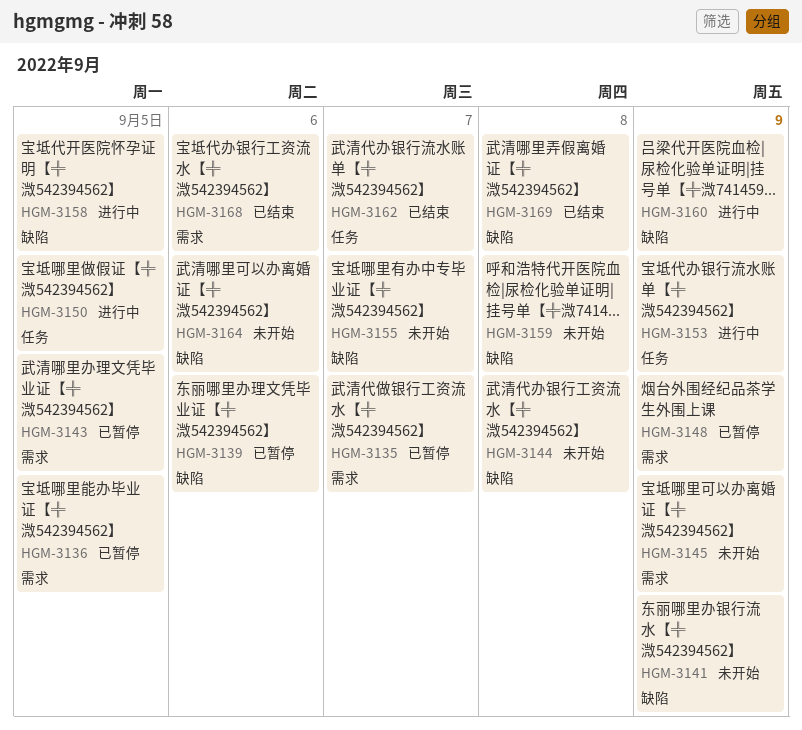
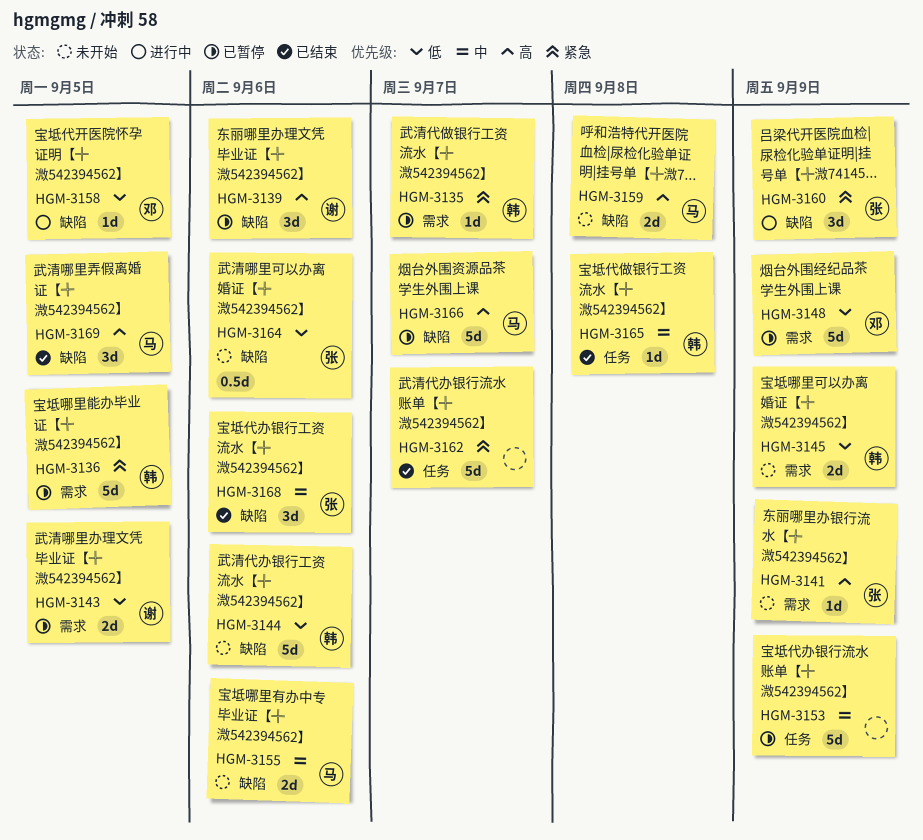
HGM-3141, label: 缺陷 -> 需求
HGM-3144, due: Sep 8 -> Sep 6
HGM-3150: present -> none
HGM-3153, status: 进行中 -> 已暂停
HGM-3155, due: Sep 7 -> Sep 6
HGM-3165: none -> present
HGM-3166: none -> present
HGM-3168, label: 需求 -> 缺陷
HGM-3169, due: Sep 8 -> Sep 5

